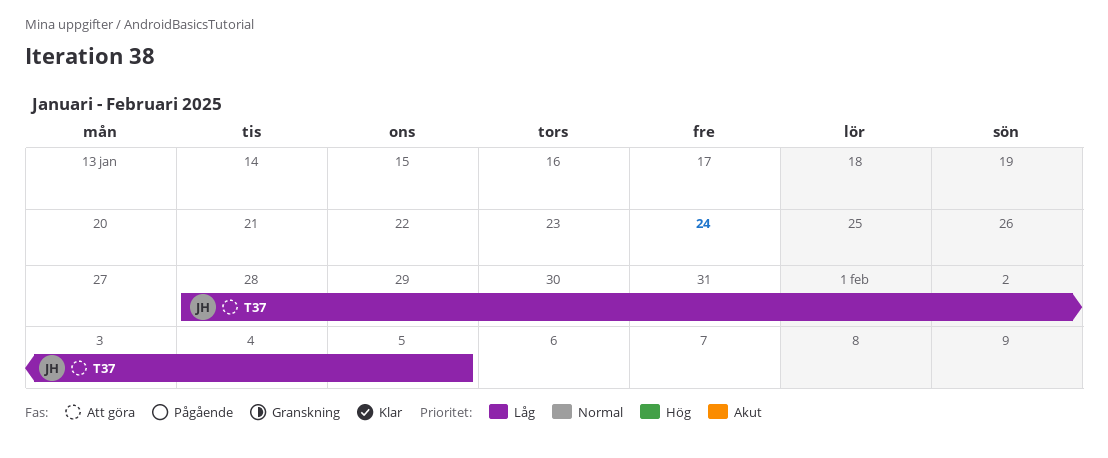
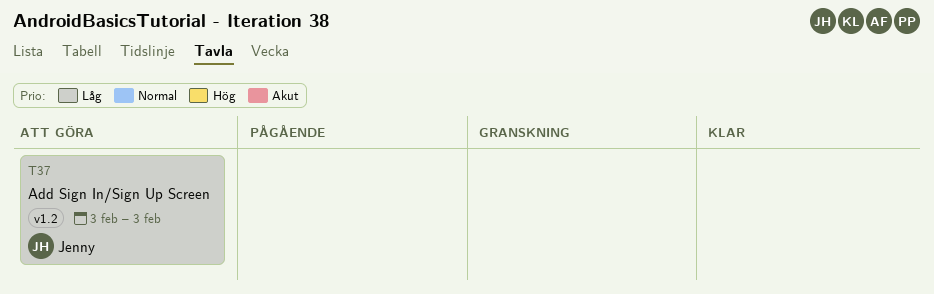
T37, start: Jan 28 -> Feb 3
T37, due: Feb 5 -> Feb 3

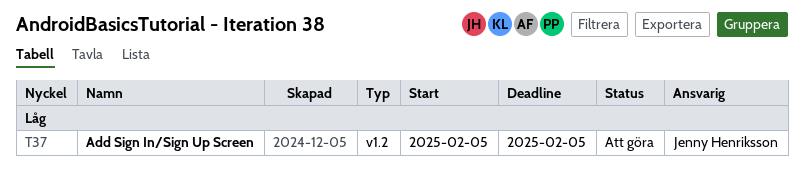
T37, start: Feb 3 -> Feb 5
T37, due: Feb 3 -> Feb 5

